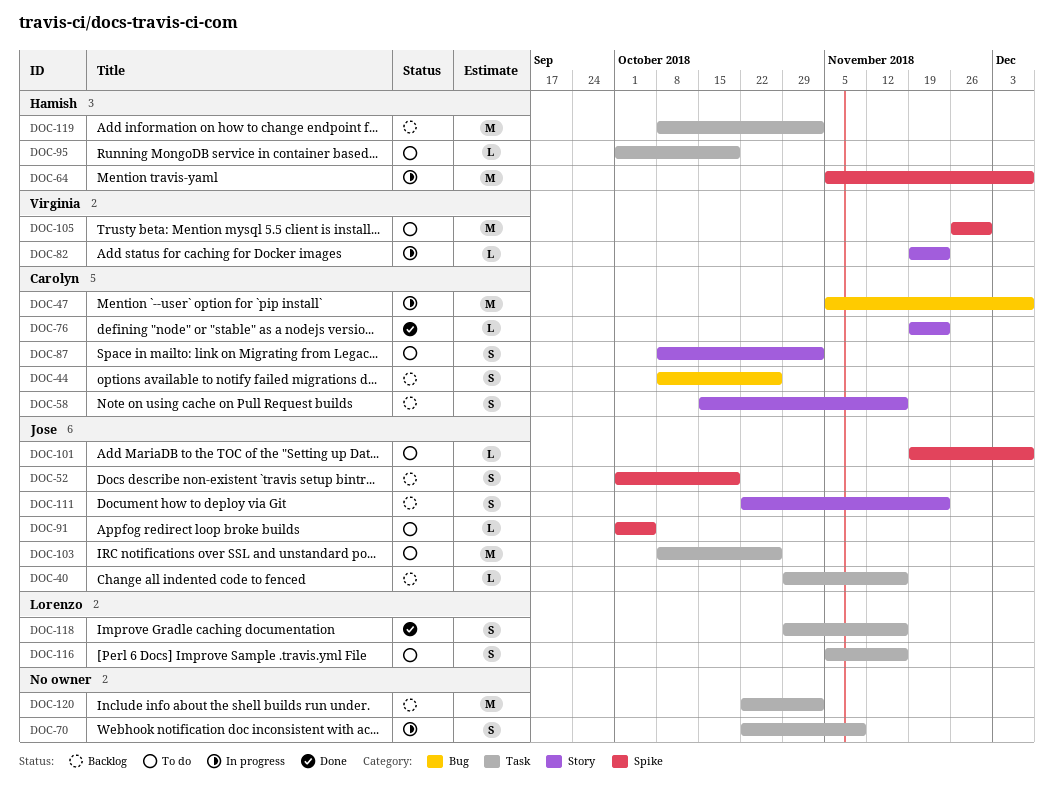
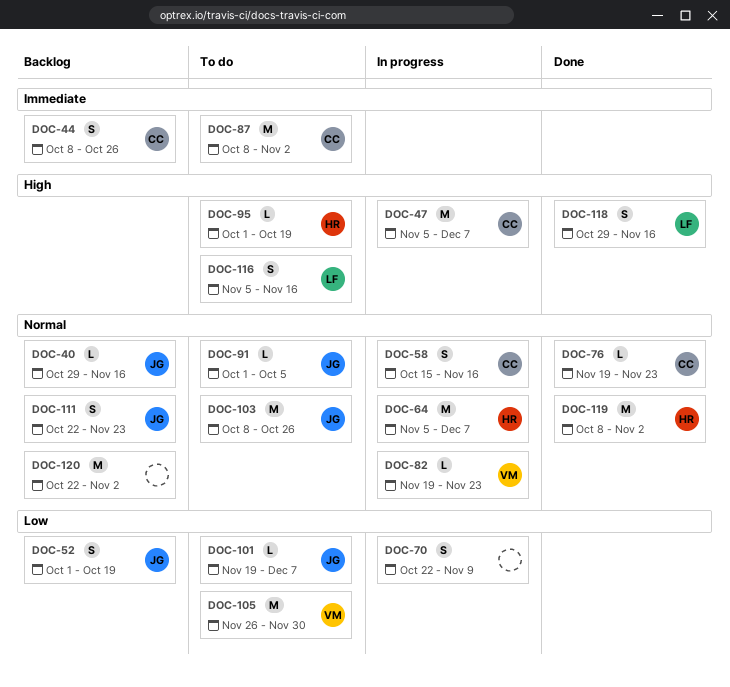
DOC-58, status: Backlog -> In progress
DOC-87, estimate: S -> M
DOC-119, status: Backlog -> Done

